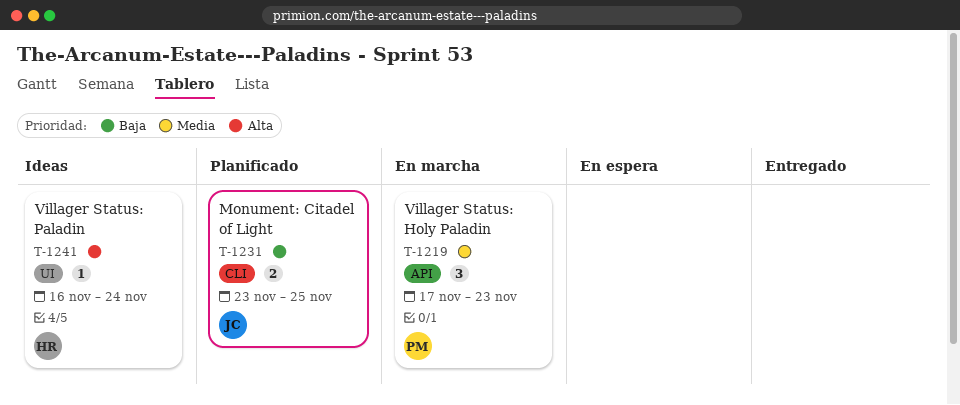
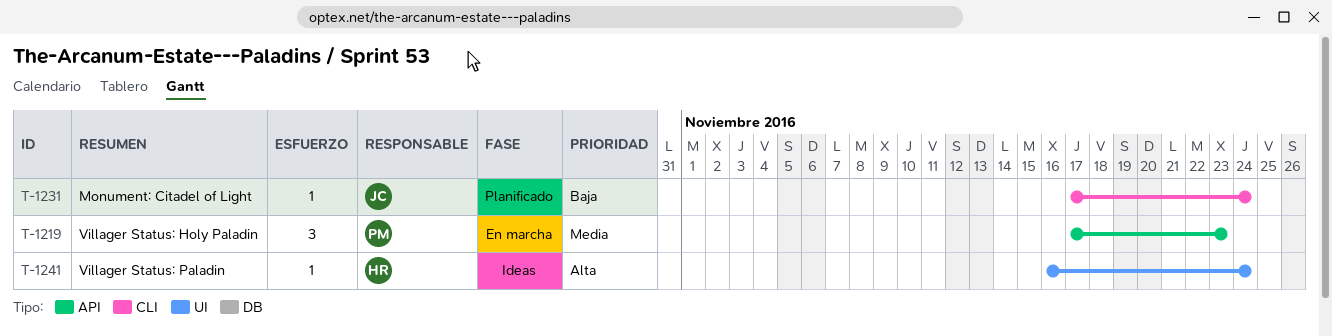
T-1231, estimate: 2 -> 1
T-1231, start: Nov 23 -> Nov 17
T-1231, due: Nov 25 -> Nov 24

